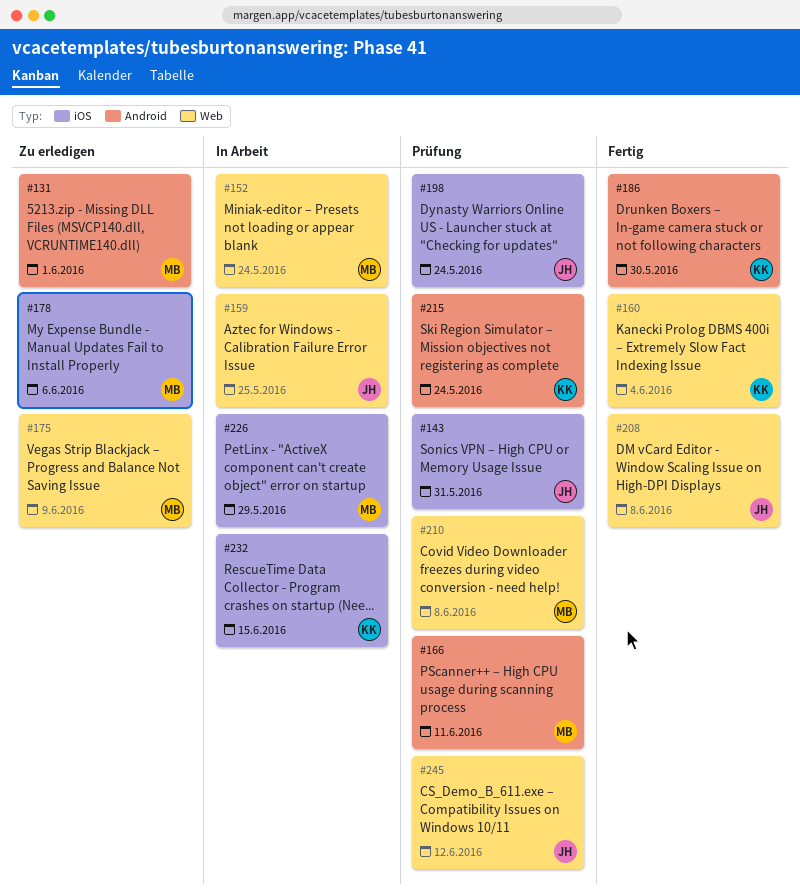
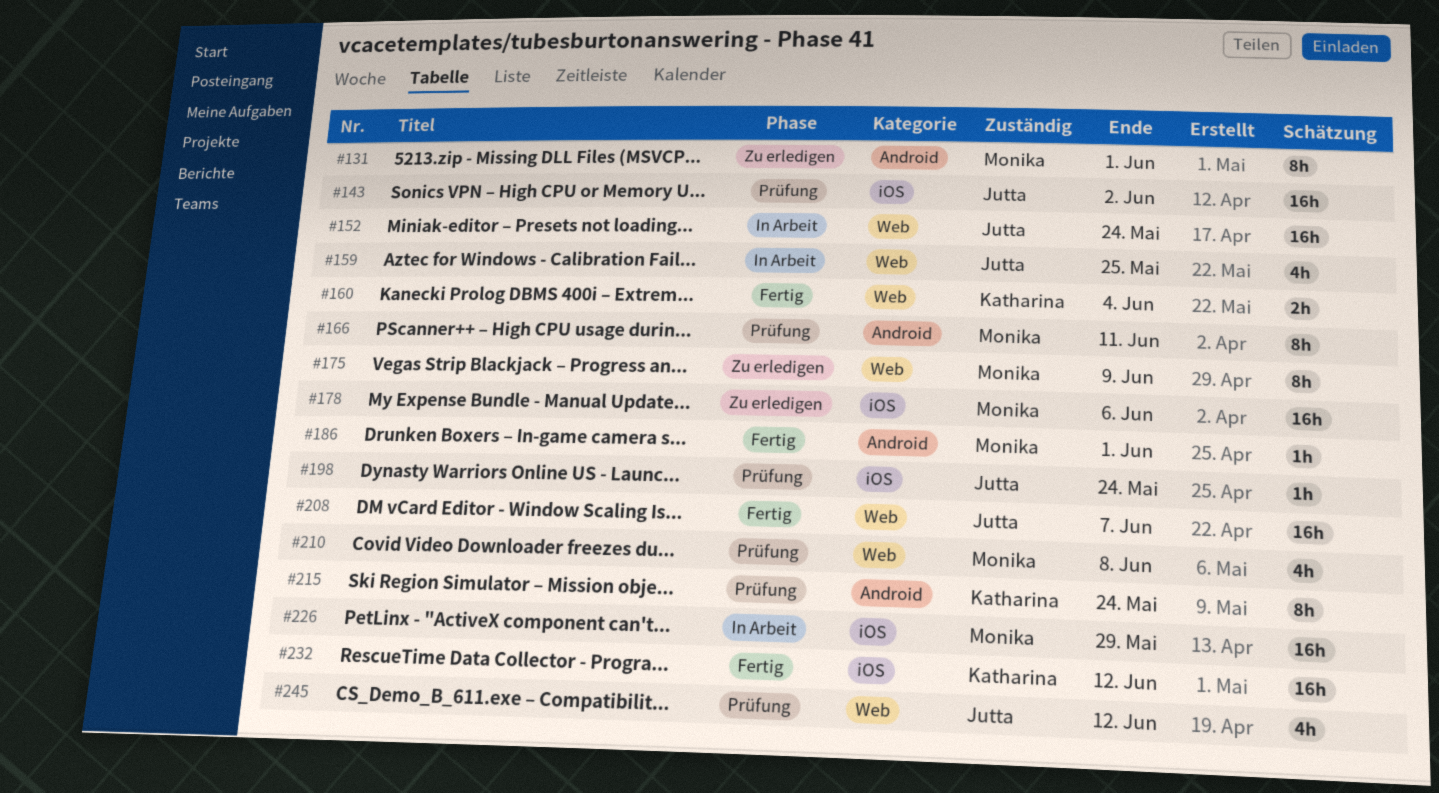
#143, due: May 31 -> Jun 2
#152, owner: Monika -> Jutta
#186, owner: Katharina -> Monika
#186, due: May 30 -> Jun 1
#208, due: Jun 8 -> Jun 7
#232, status: In Arbeit -> Fertig
#232, due: Jun 15 -> Jun 12

